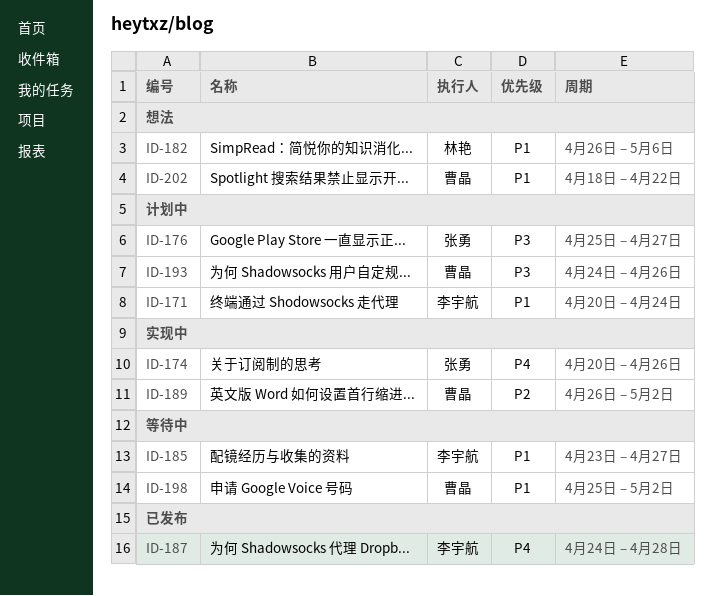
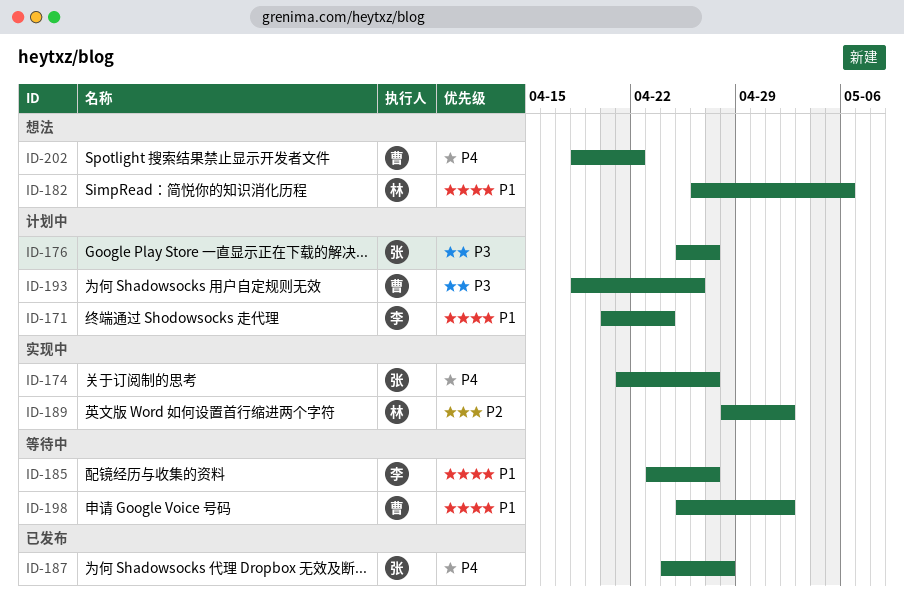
ID-174, start: Apr 20 -> Apr 21
ID-174, due: Apr 26 -> Apr 27
ID-187, owner: 李宇航 -> 张勇
ID-189, owner: 曹晶 -> 林艳
ID-189, start: Apr 26 -> Apr 28
ID-193, start: Apr 24 -> Apr 18
ID-202, priority: P1 -> P4

